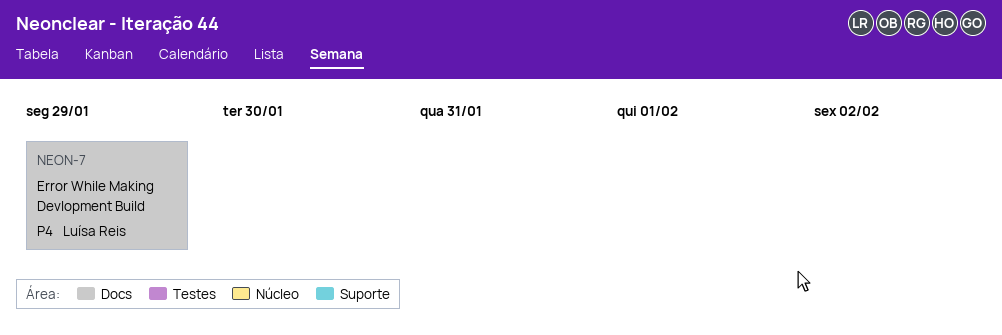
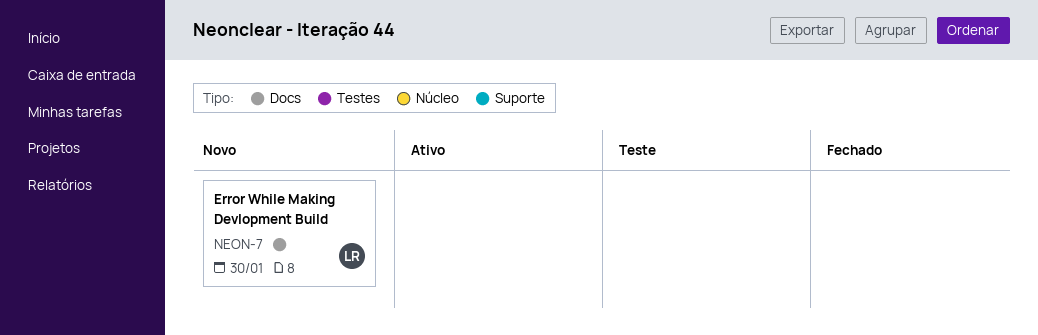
NEON-7, due: Jan 29 -> Jan 30

